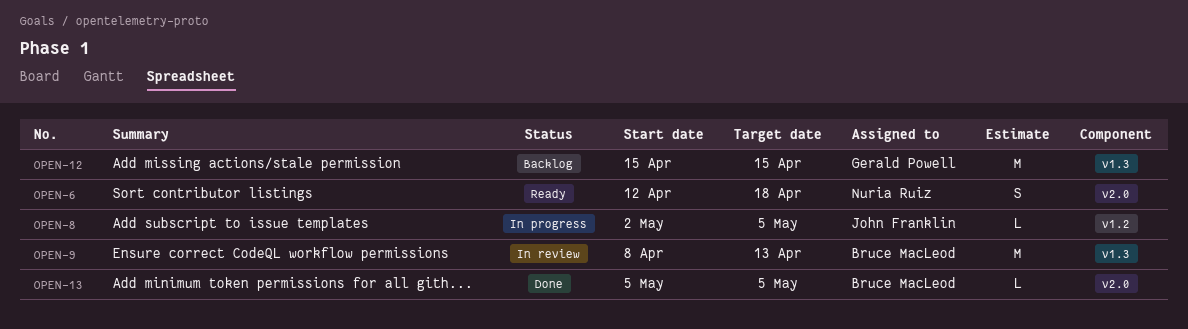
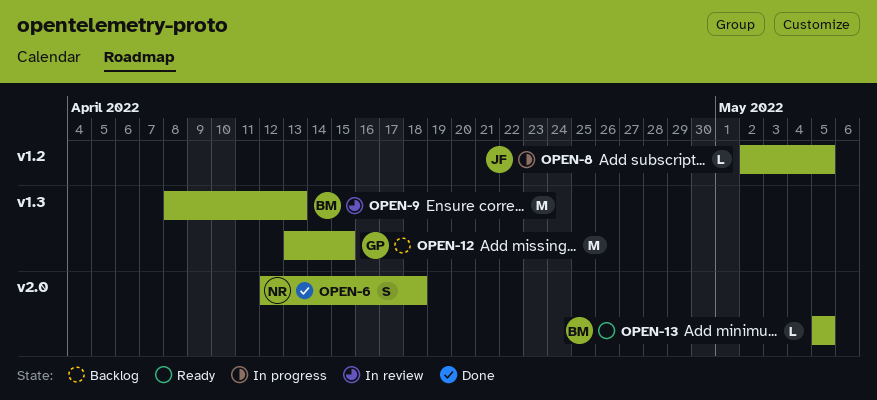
OPEN-6, status: Ready -> Done
OPEN-12, start: Apr 15 -> Apr 13
OPEN-13, status: Done -> Ready

